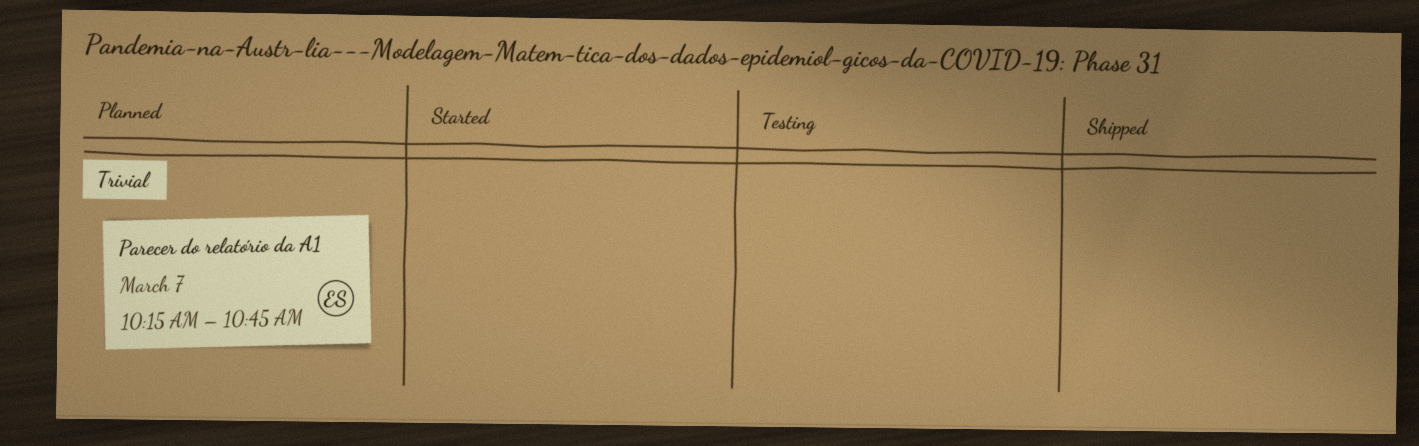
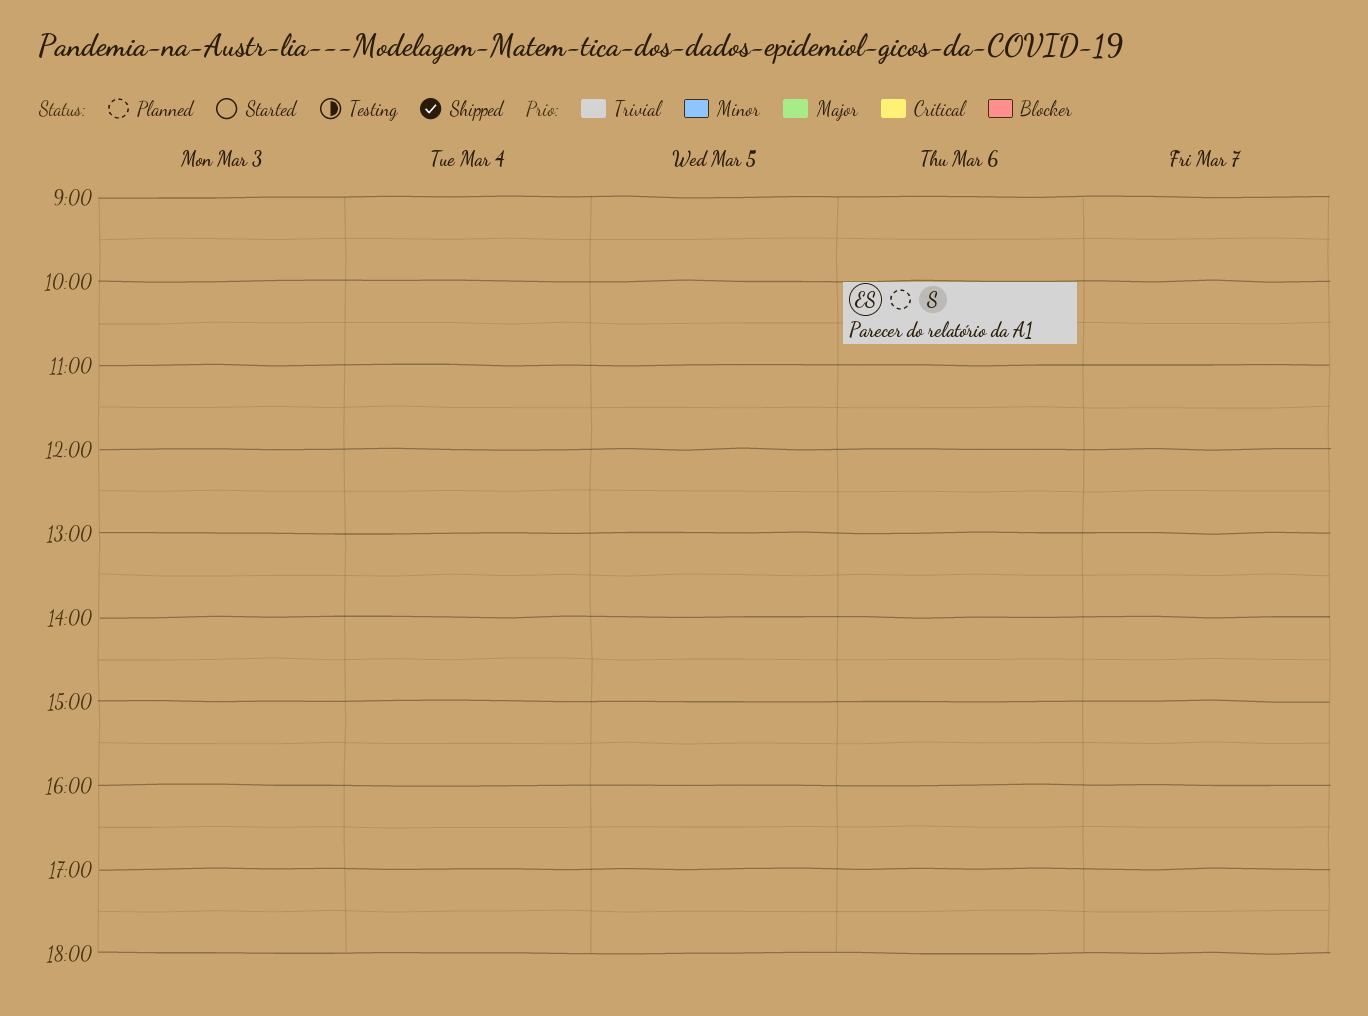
Parecer do relatório da A1, day: Mar 7 -> Mar 6
Parecer do relatório da A1, begins: 10:15 -> 10:00

